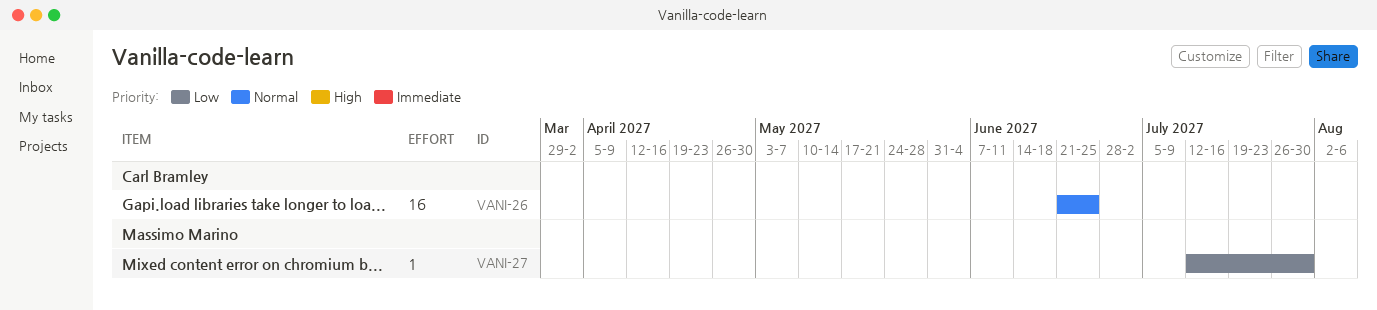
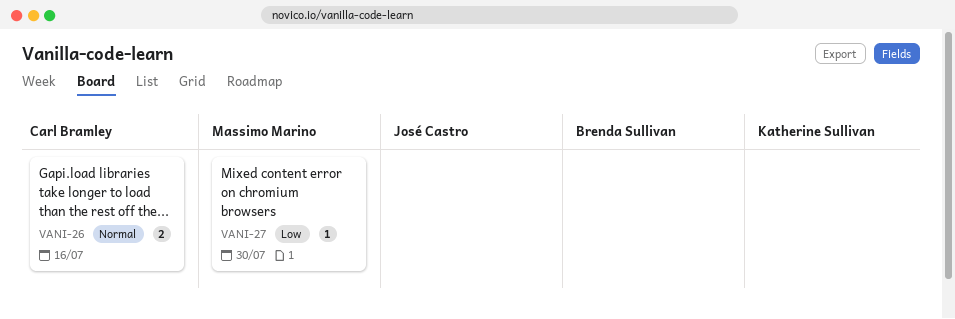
VANI-26, estimate: 16 -> 2
VANI-26, due: Jun 25 -> Jul 16

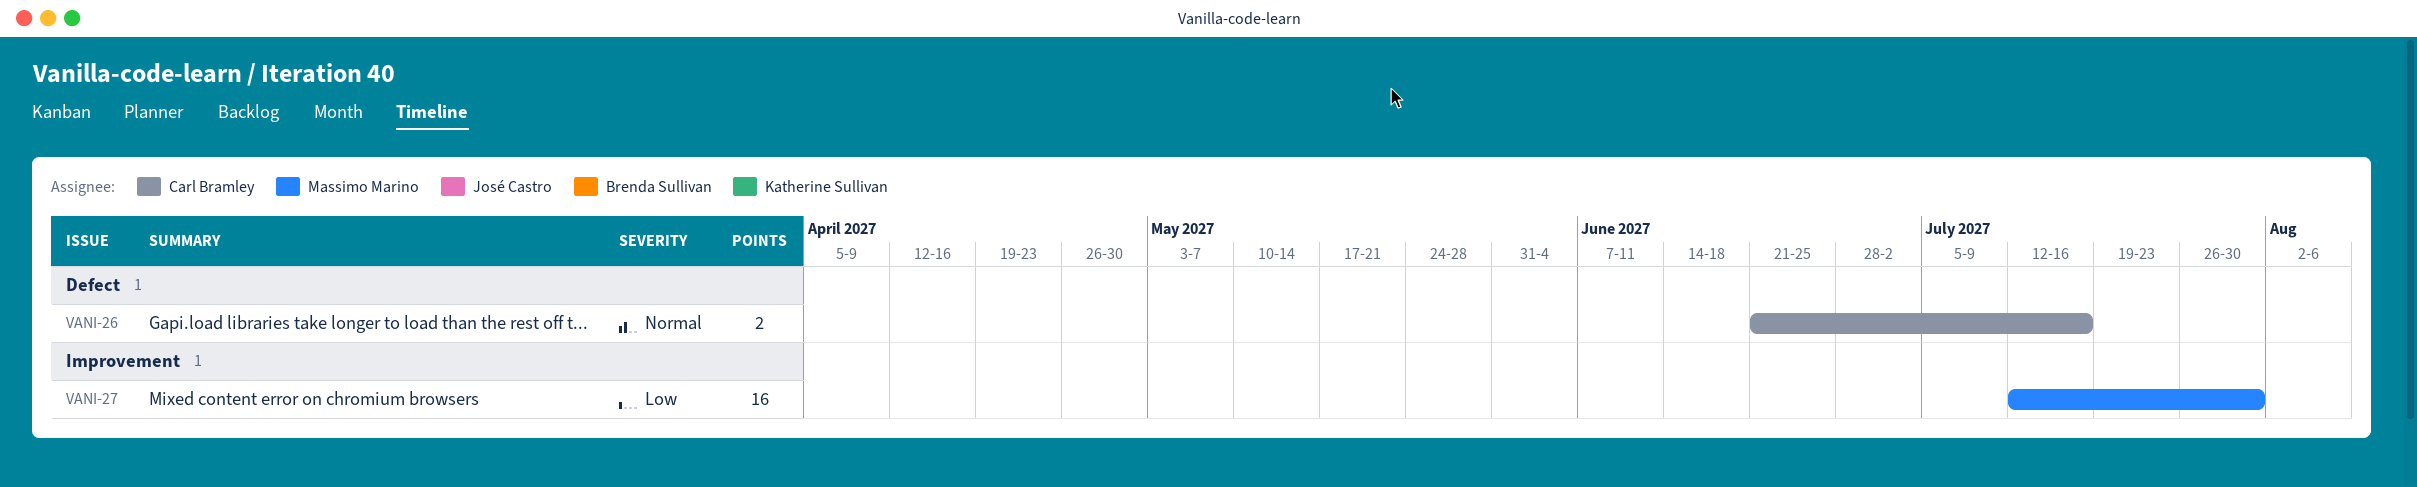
VANI-27, estimate: 1 -> 16

